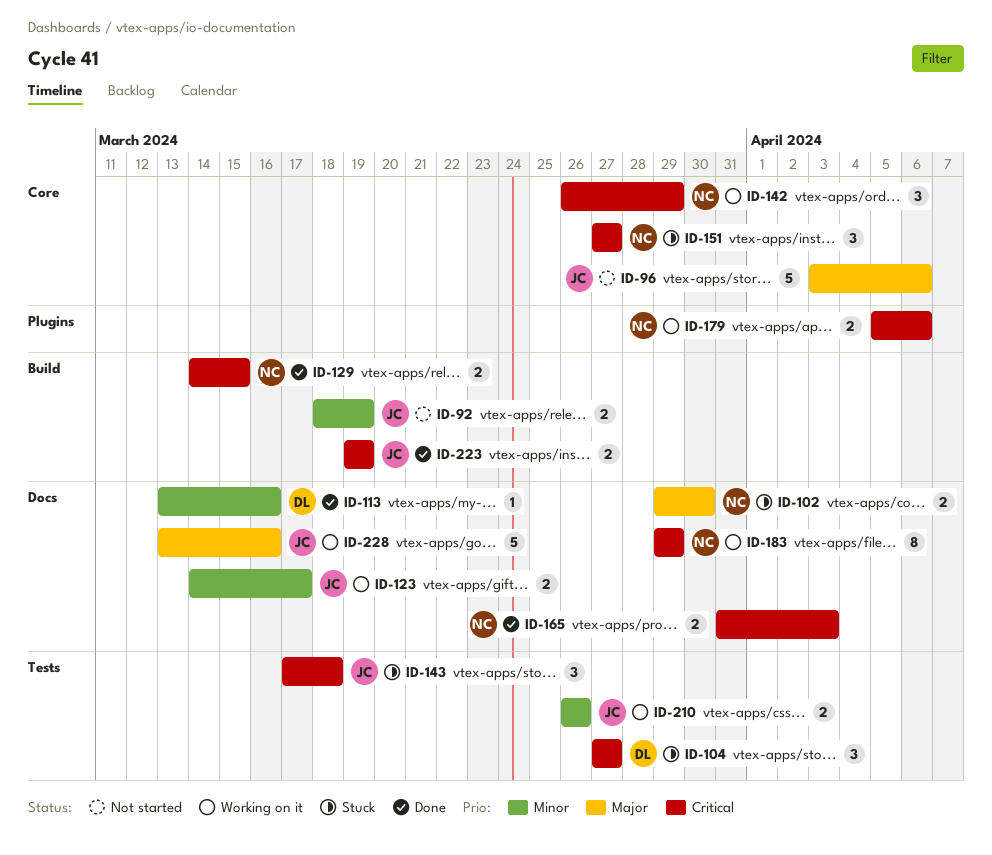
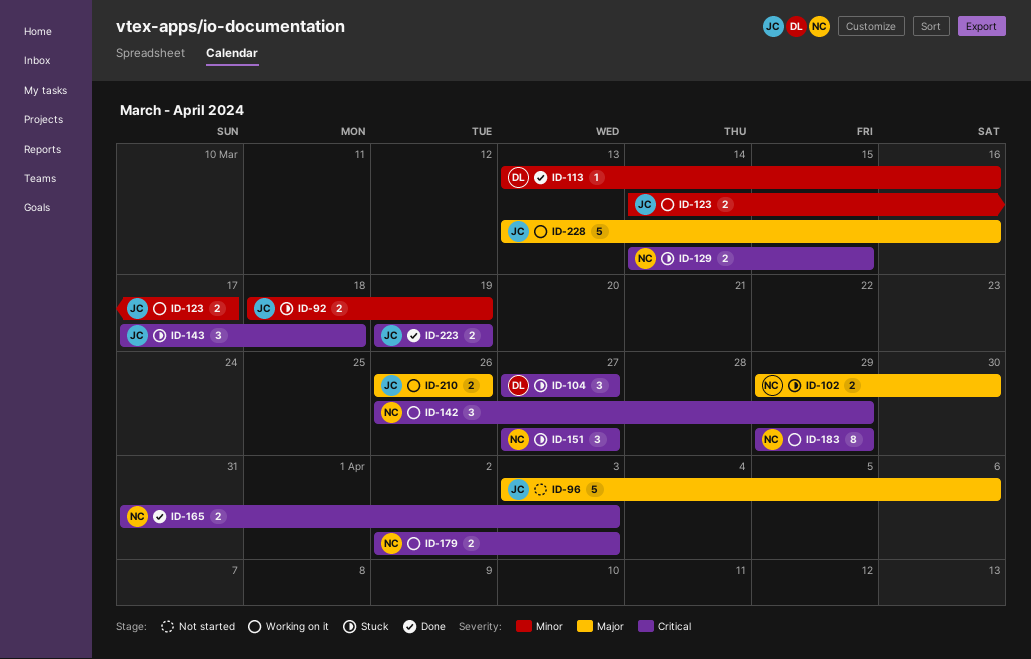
ID-92, status: Not started -> Stuck
ID-129, status: Done -> Stuck
ID-179, start: Apr 5 -> Apr 2
ID-179, due: Apr 6 -> Apr 3
ID-210, priority: Minor -> Major

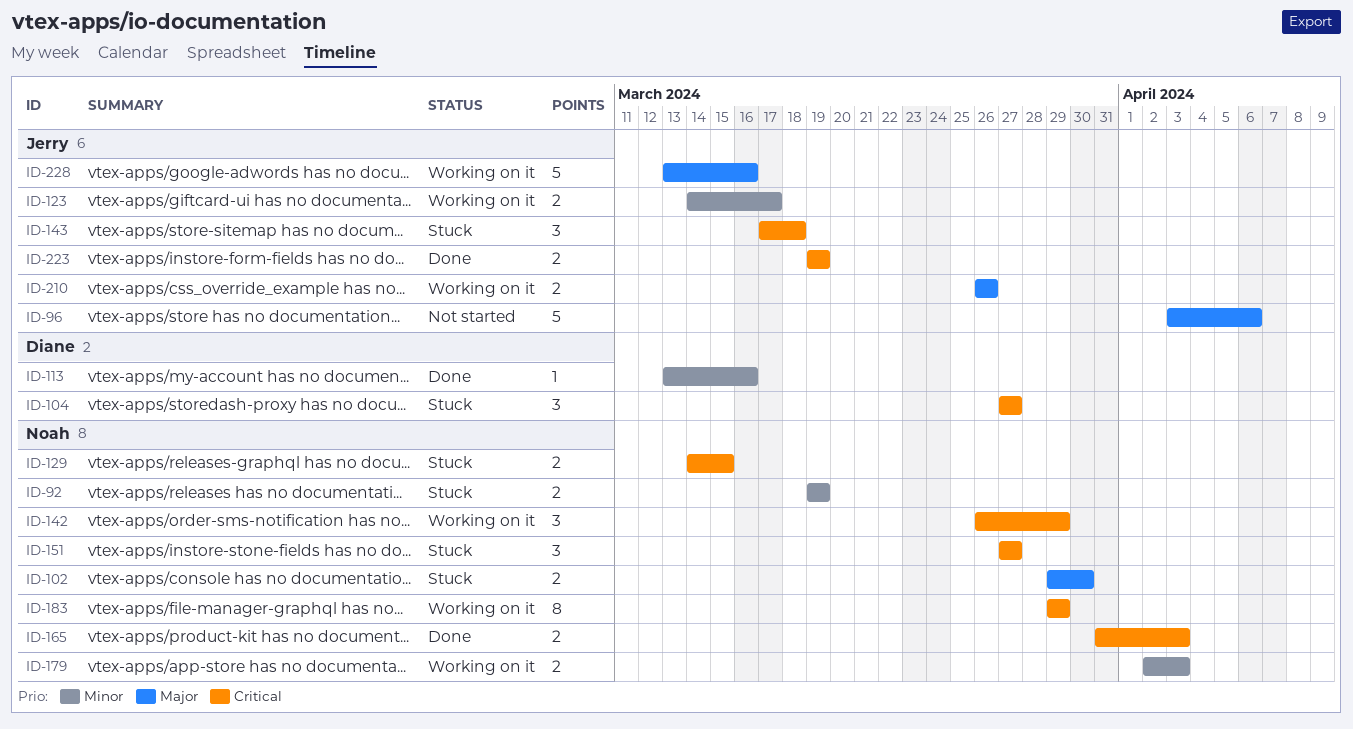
ID-92, owner: Jerry -> Noah
ID-92, start: Mar 18 -> Mar 19
ID-179, priority: Critical -> Minor

